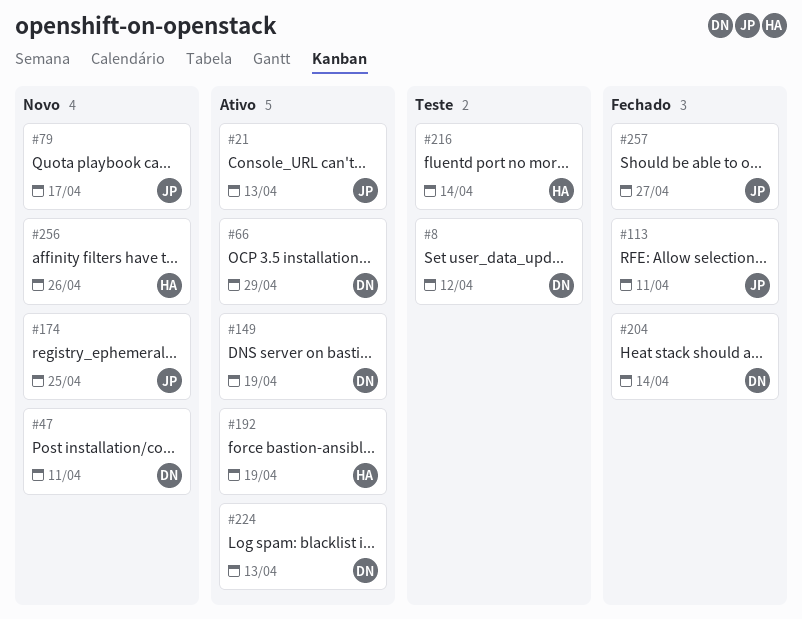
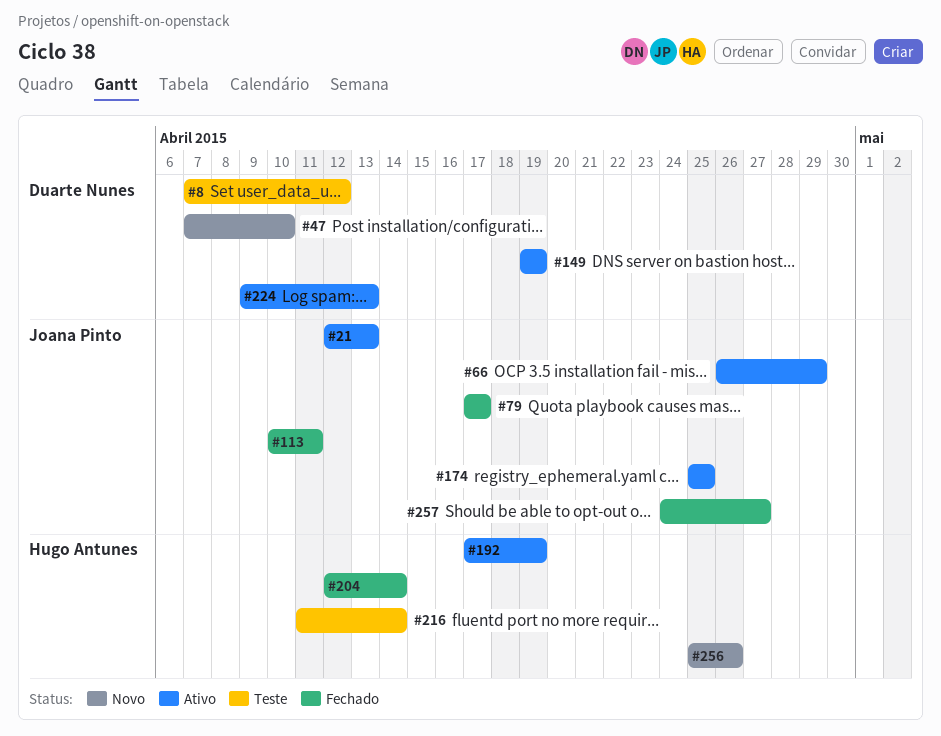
#47, due: Apr 11 -> Apr 10
#66, owner: Duarte Nunes -> Joana Pinto
#79, status: Novo -> Fechado
#174, status: Novo -> Ativo
#204, owner: Duarte Nunes -> Hugo Antunes

